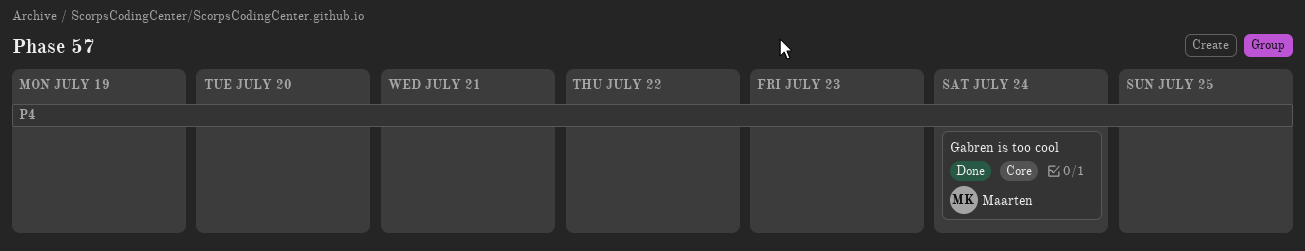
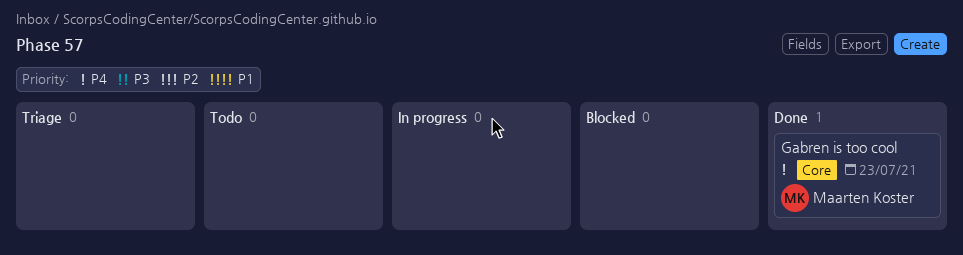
Gabren is too cool, due: Jul 24 -> Jul 23

